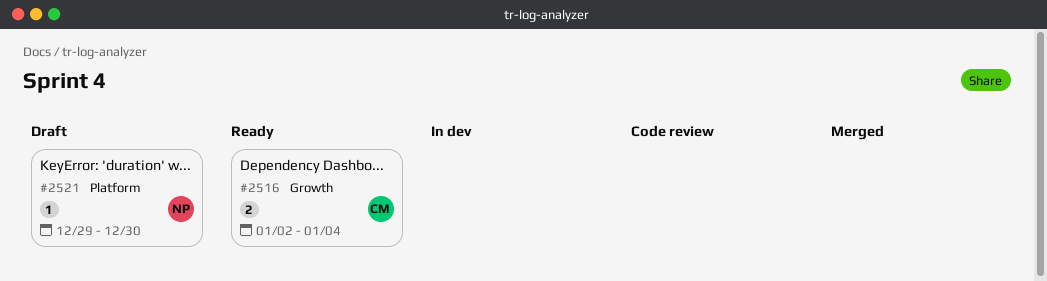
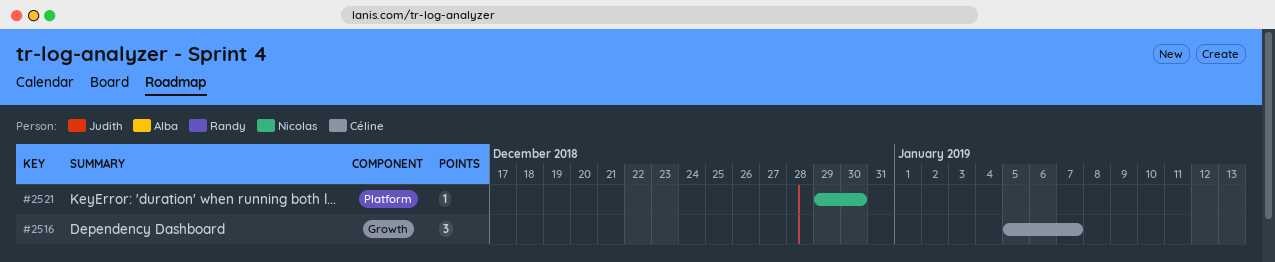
#2516, estimate: 2 -> 3
#2516, start: Jan 2 -> Jan 5
#2516, due: Jan 4 -> Jan 7

